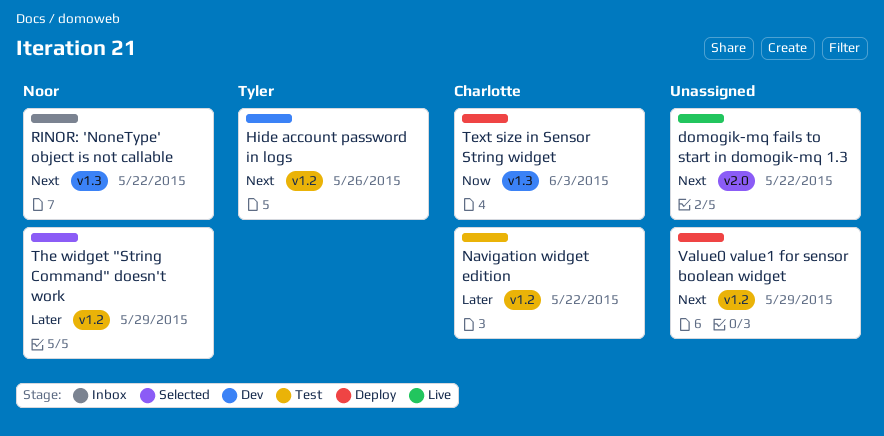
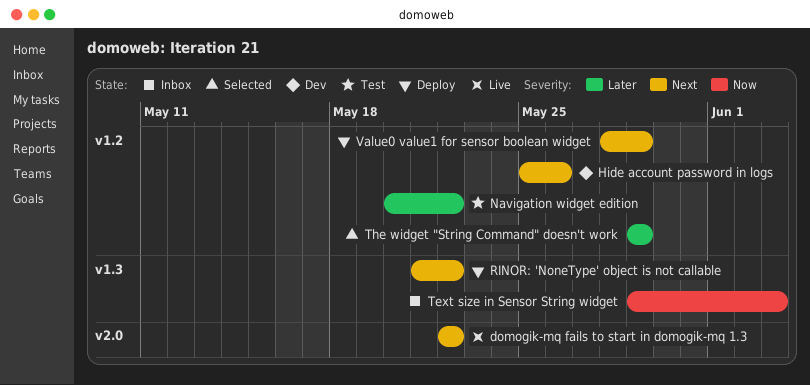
RINOR: 'NoneType' object is not callable, status: Inbox -> Deploy
Text size in Sensor String widget, status: Deploy -> Inbox

